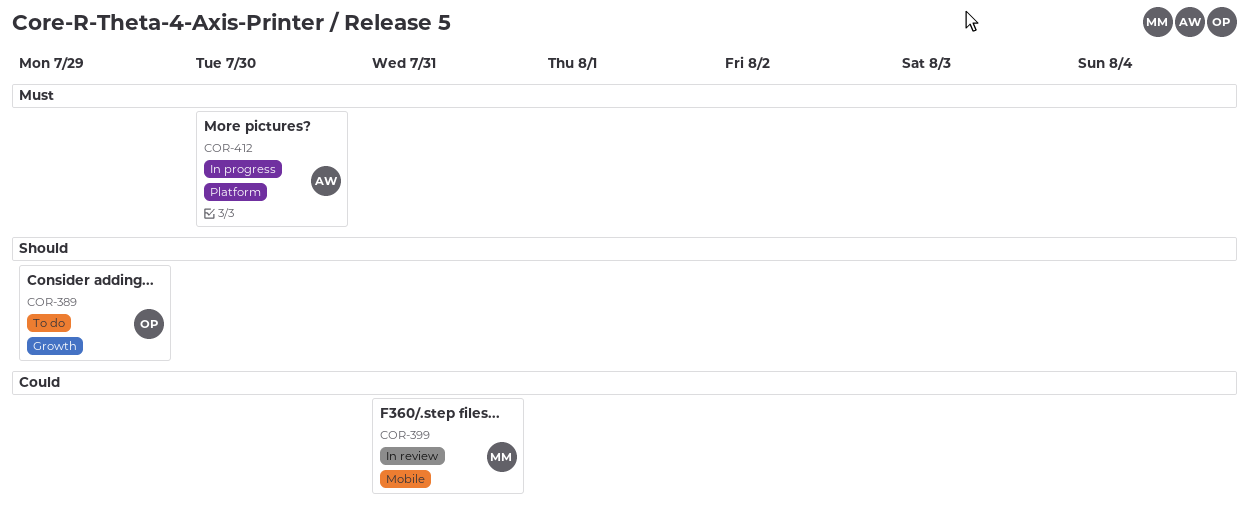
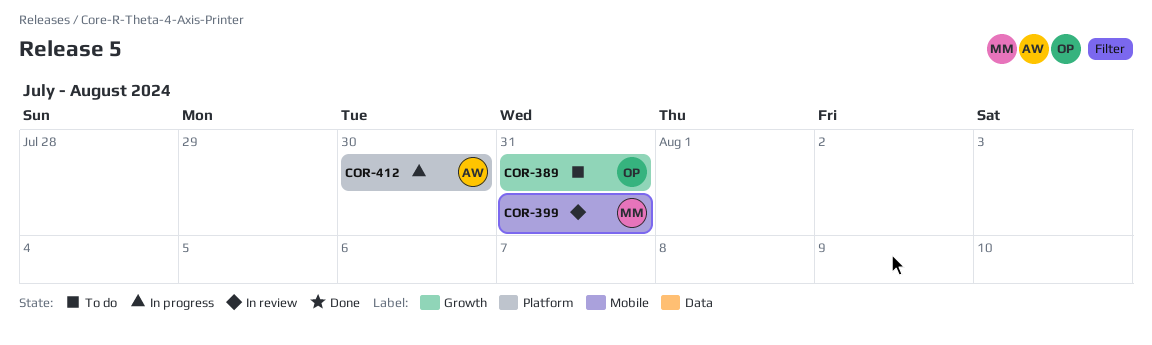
COR-389, due: Jul 29 -> Jul 31

